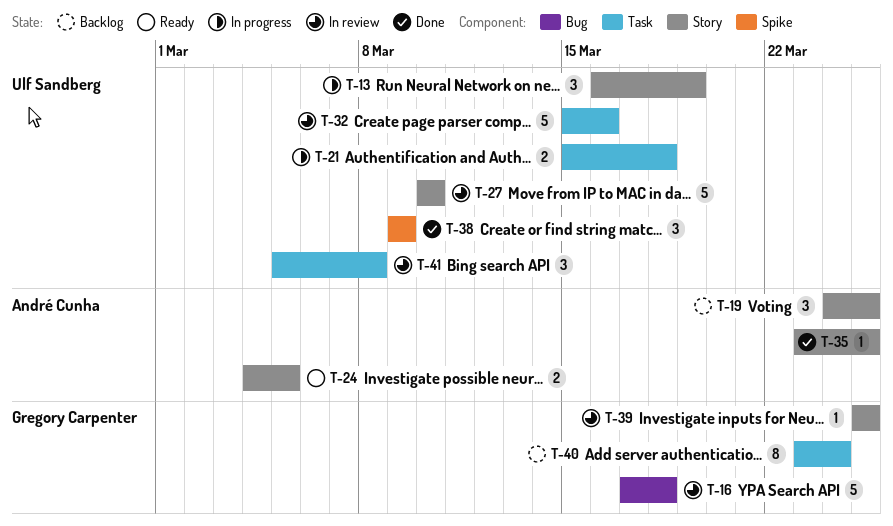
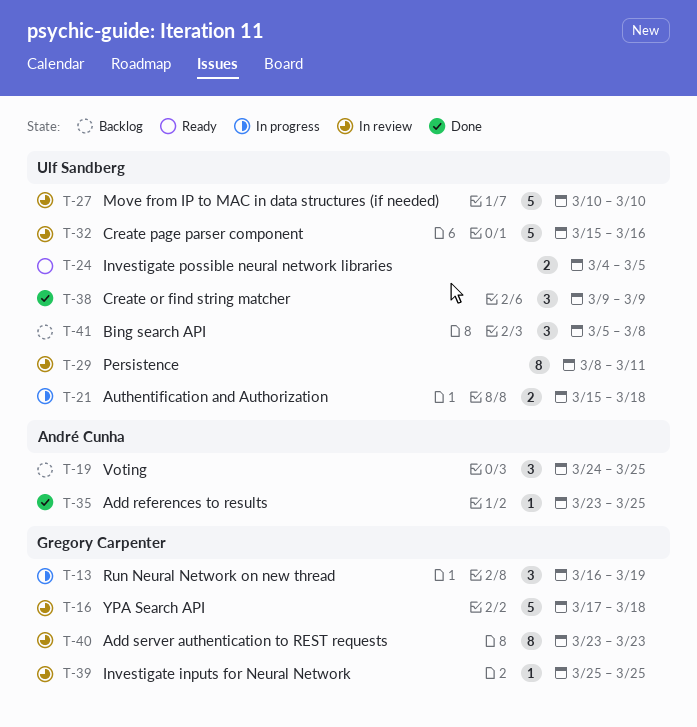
T-13, owner: Ulf Sandberg -> Gregory Carpenter
T-24, owner: André Cunha -> Ulf Sandberg
T-29: none -> present
T-40, status: Backlog -> In review
T-40, due: Mar 24 -> Mar 23
T-41, status: In review -> Backlog

